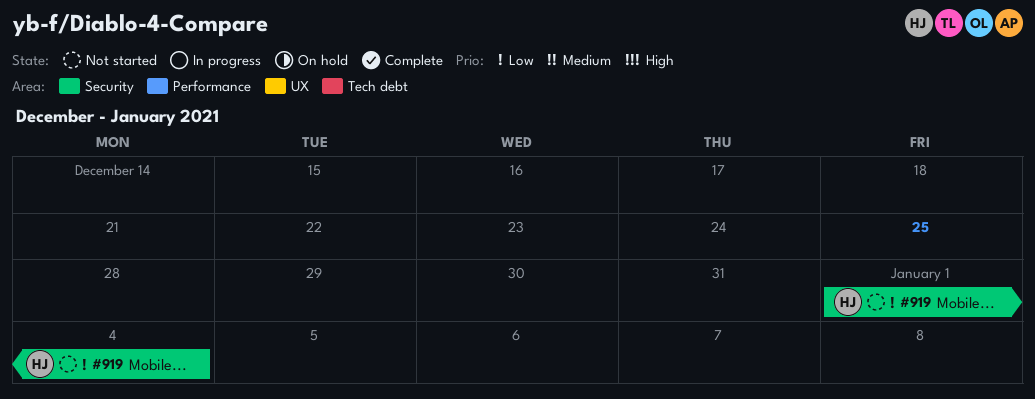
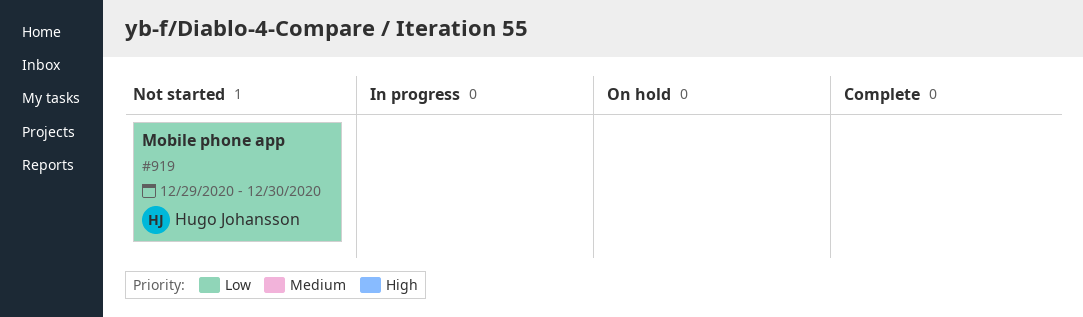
#919, start: Jan 1 -> Dec 29
#919, due: Jan 4 -> Dec 30

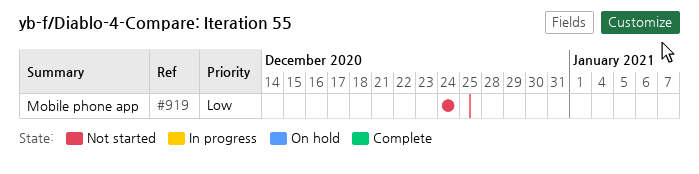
#919, start: Dec 29 -> Dec 24
#919, due: Dec 30 -> Dec 24

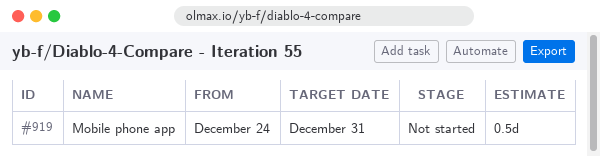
#919, due: Dec 24 -> Dec 31

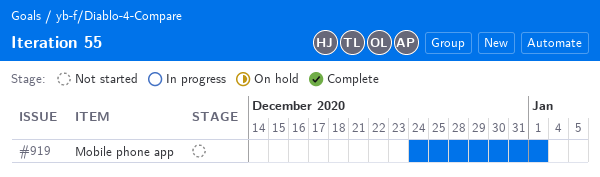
#919, due: Dec 31 -> Jan 1

